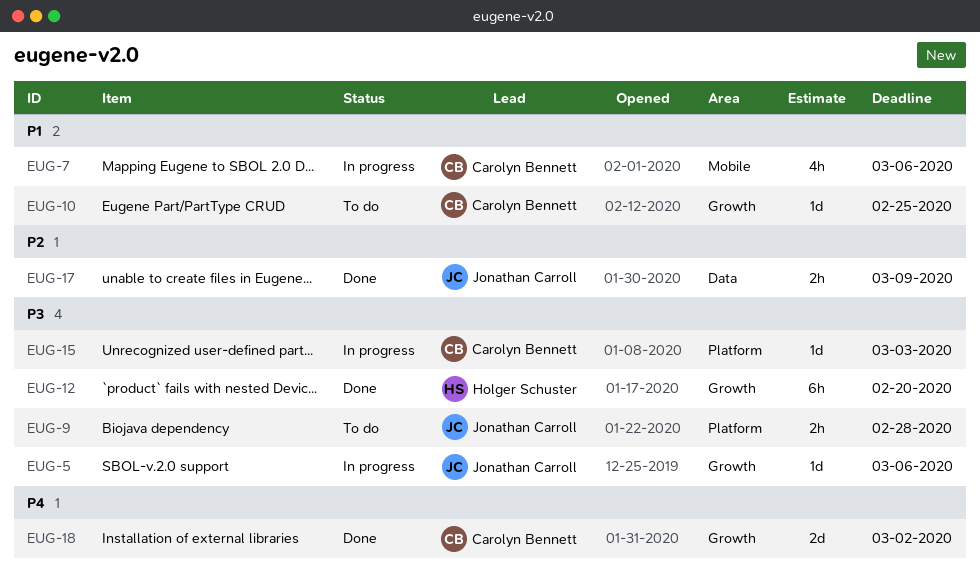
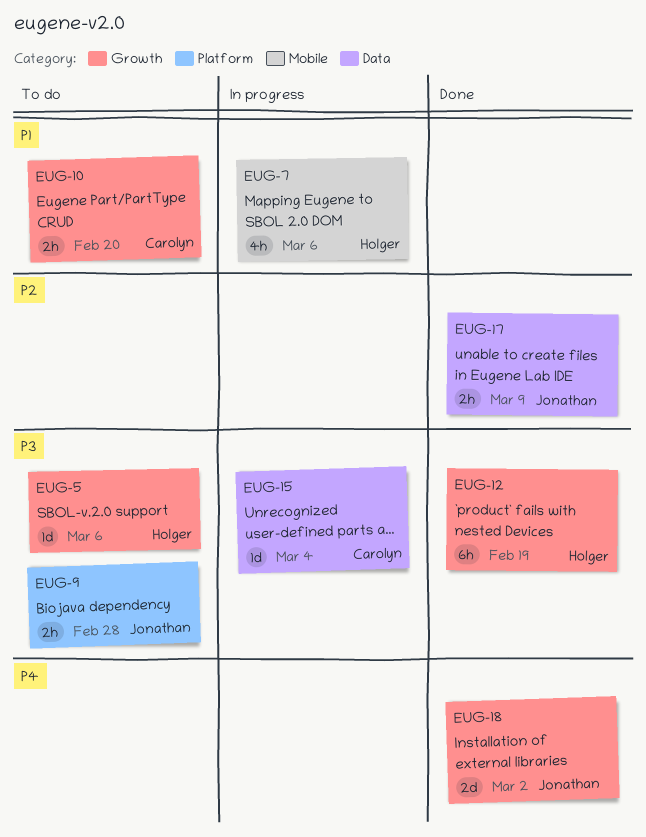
EUG-5, status: In progress -> To do
EUG-5, owner: Jonathan Carroll -> Holger Schuster
EUG-7, owner: Carolyn Bennett -> Holger Schuster
EUG-10, estimate: 1d -> 2h
EUG-10, due: Feb 25 -> Feb 20
EUG-12, due: Feb 20 -> Feb 19
EUG-15, label: Platform -> Data
EUG-15, due: Mar 3 -> Mar 4
EUG-18, owner: Carolyn Bennett -> Jonathan Carroll

